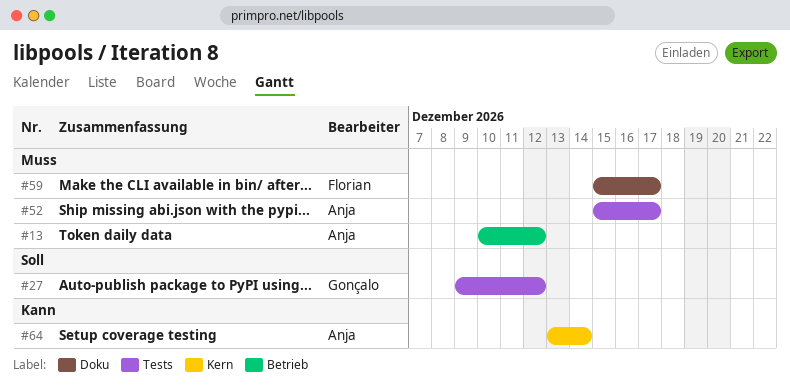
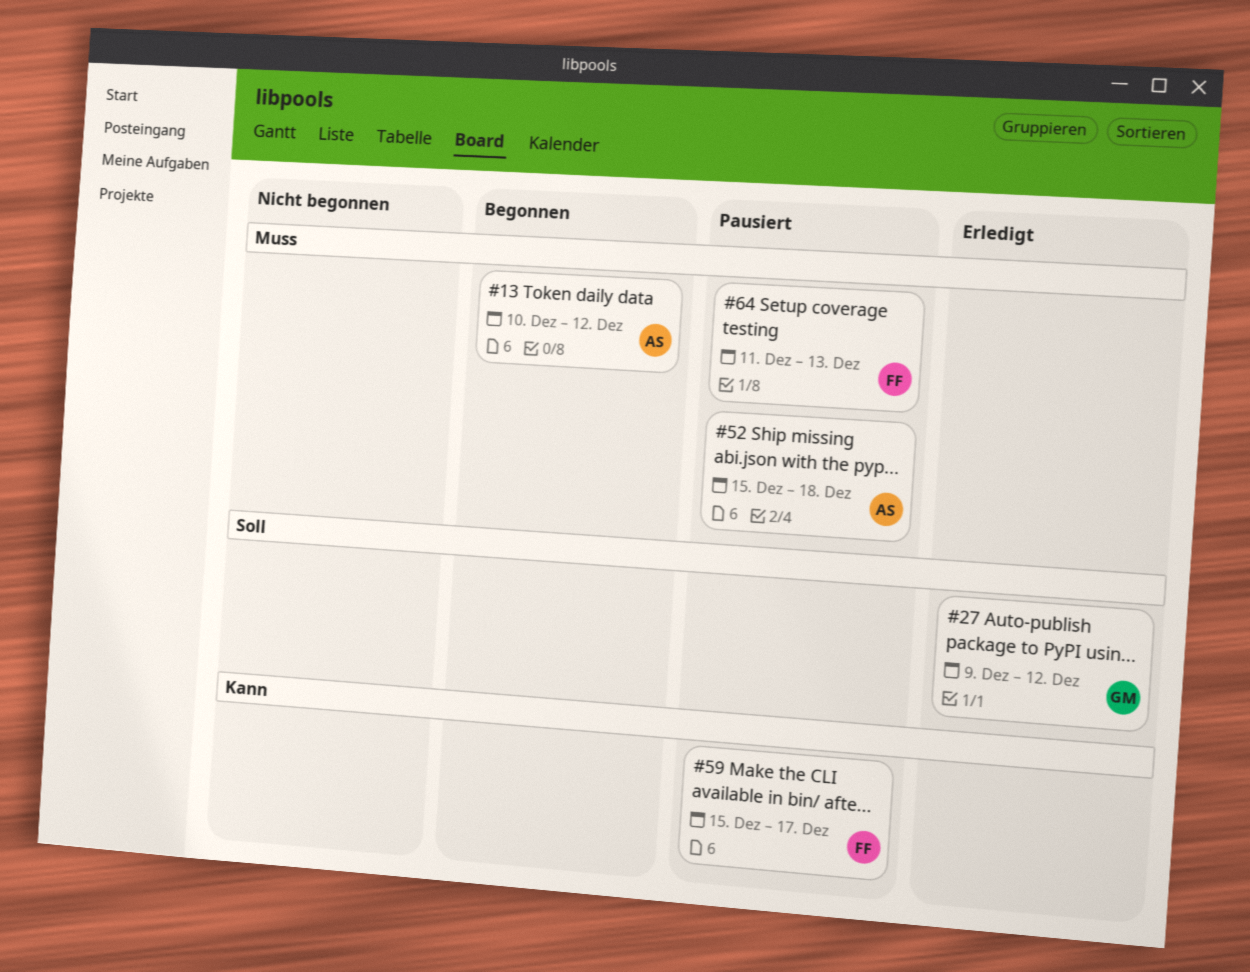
#52, due: Dec 17 -> Dec 18
#59, priority: Muss -> Kann
#64, owner: Anja -> Florian
#64, priority: Kann -> Muss
#64, start: Dec 13 -> Dec 11
#64, due: Dec 14 -> Dec 13

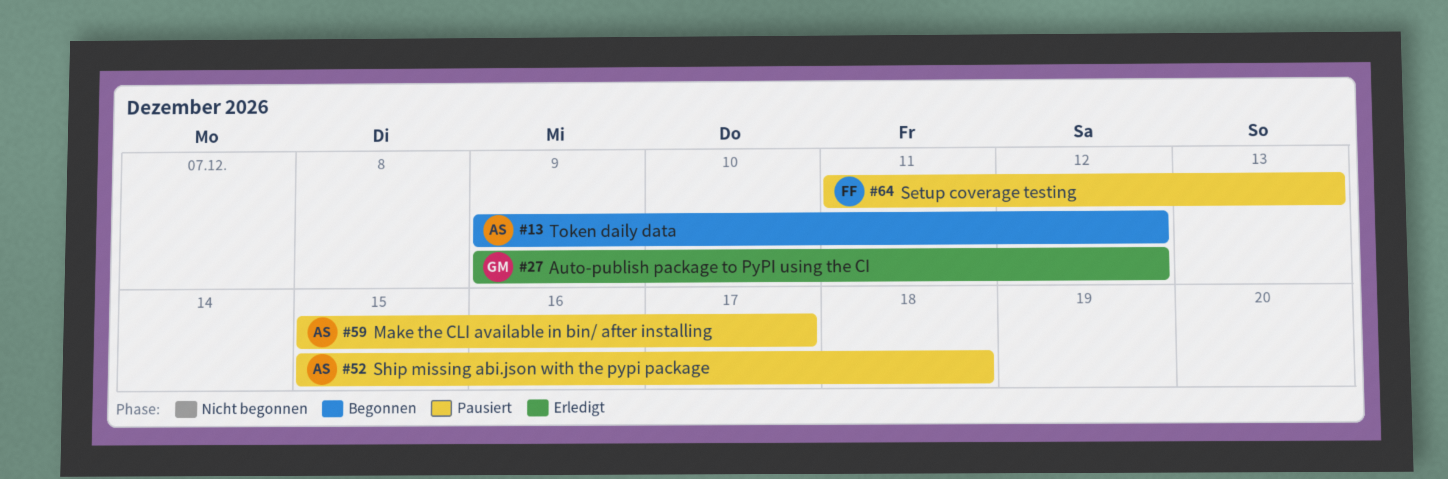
#13, start: Dec 10 -> Dec 9
#59, owner: FF -> AS

